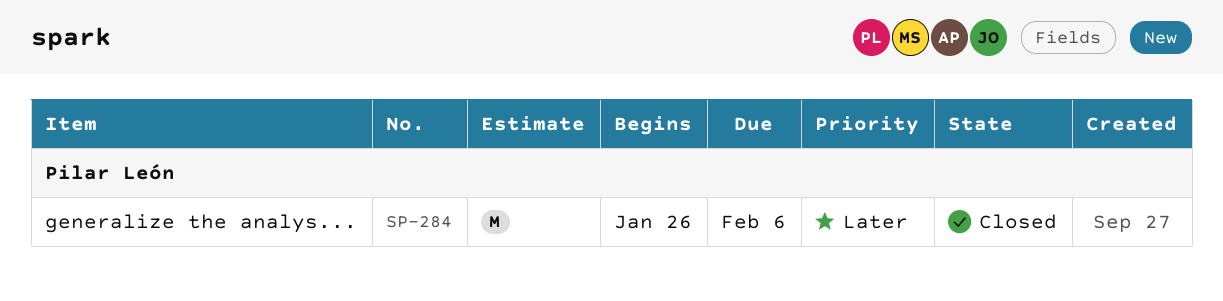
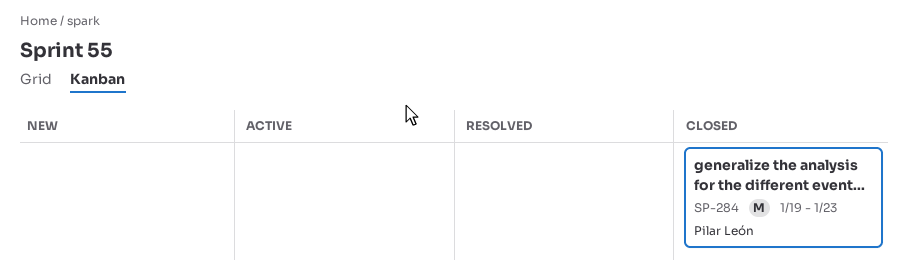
SP-284, start: Jan 26 -> Jan 19
SP-284, due: Feb 6 -> Jan 23

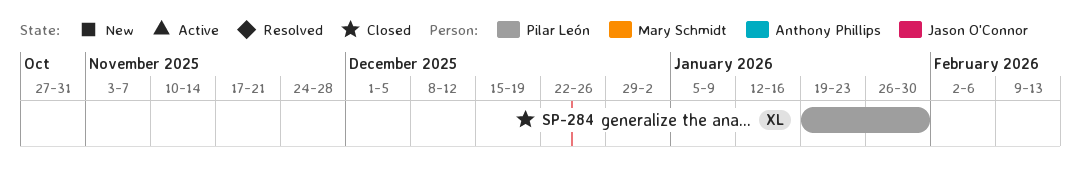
SP-284, estimate: M -> XL
SP-284, due: Jan 23 -> Jan 30

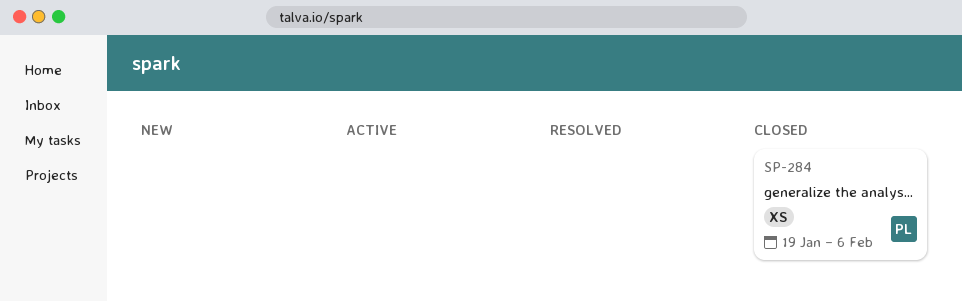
SP-284, estimate: XL -> XS
SP-284, due: Jan 30 -> Feb 6

